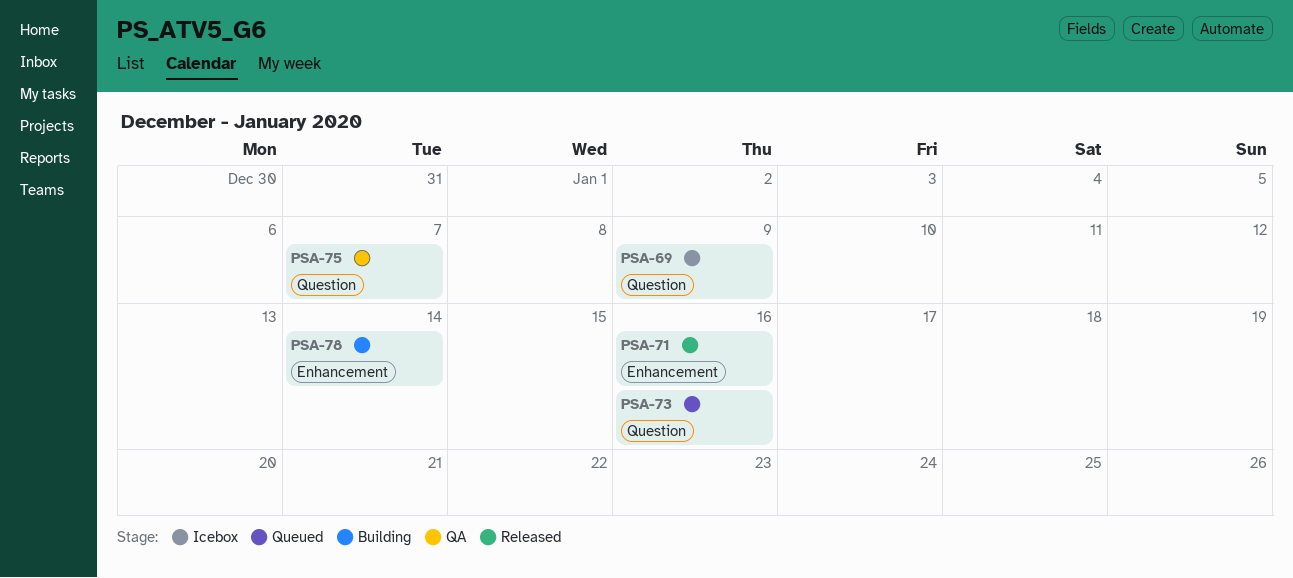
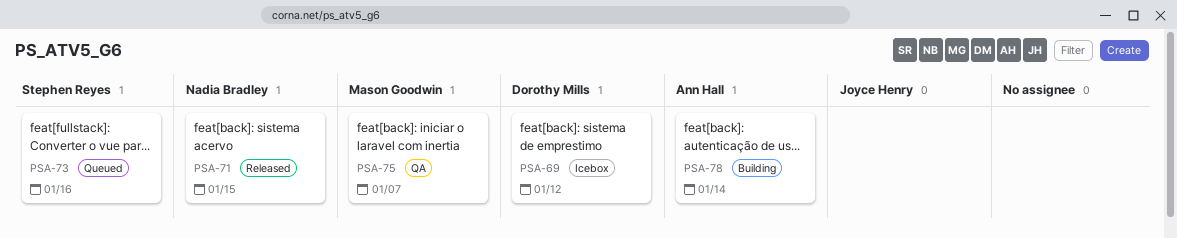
PSA-69, due: Jan 9 -> Jan 12
PSA-71, due: Jan 16 -> Jan 15

